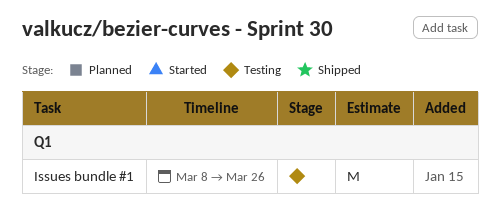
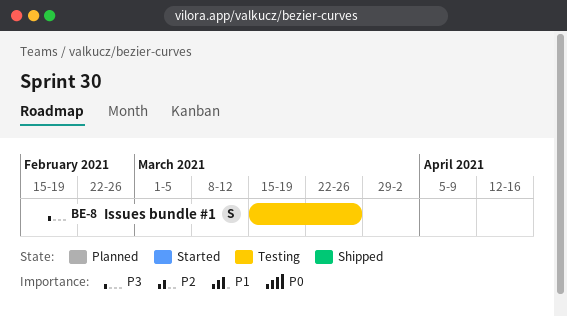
Issues bundle #1, estimate: M -> S
Issues bundle #1, start: Mar 8 -> Mar 15

